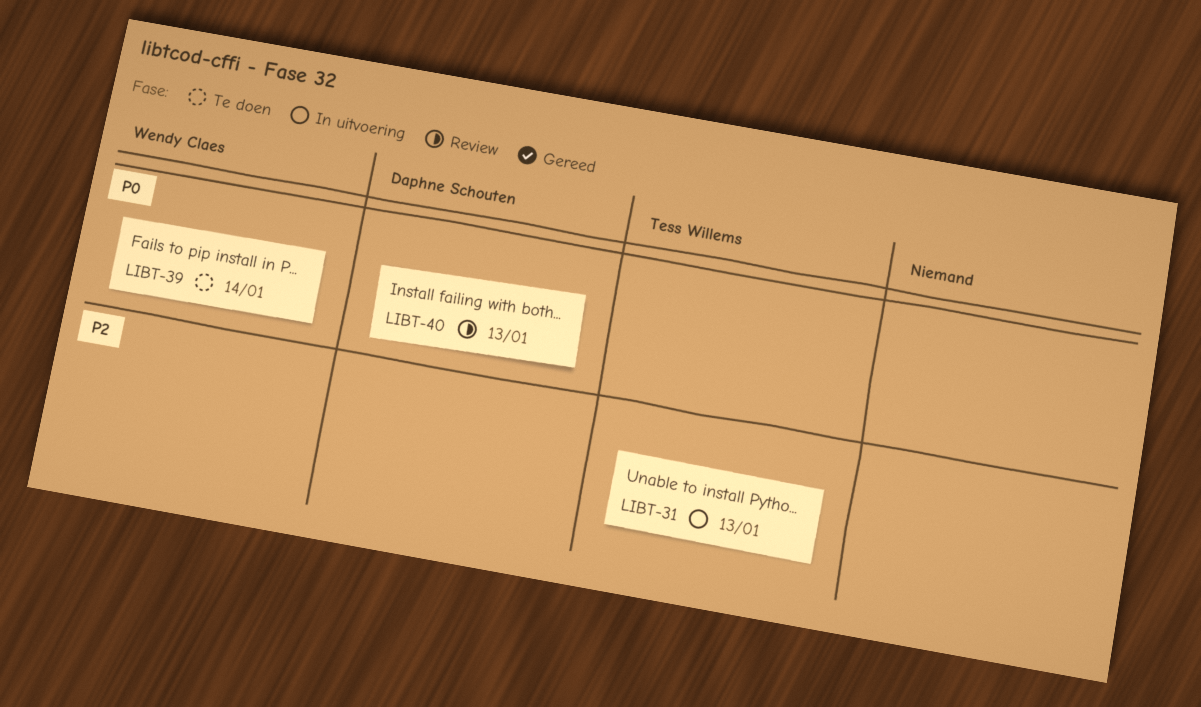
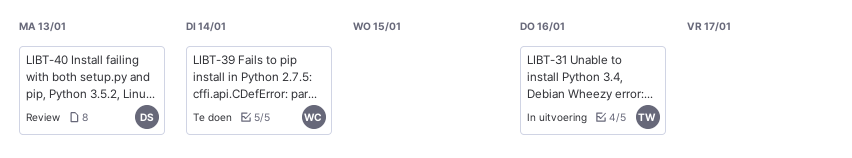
LIBT-31, due: Jan 13 -> Jan 16

